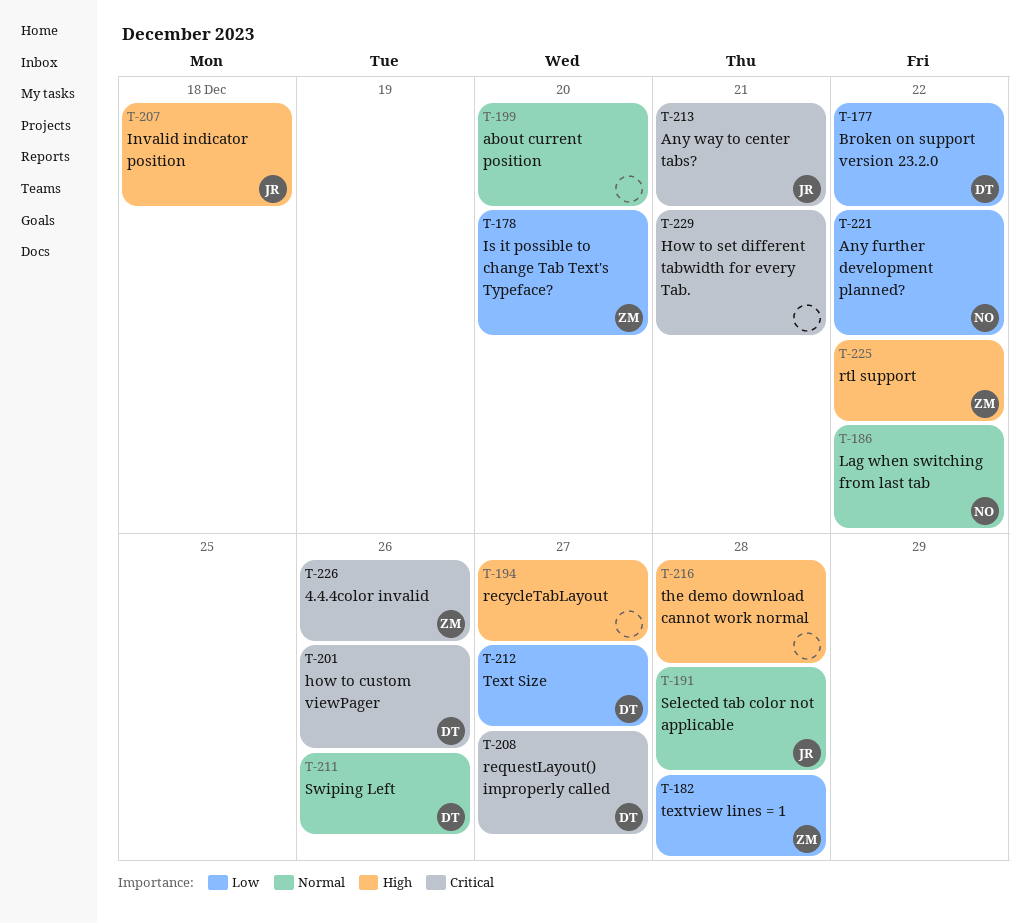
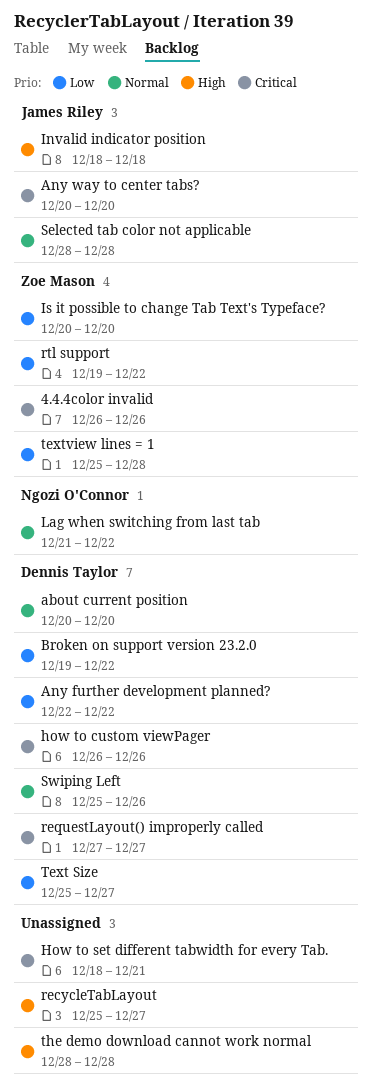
about current position, owner: none -> Dennis Taylor
Any further development planned?, owner: Ngozi O'Connor -> Dennis Taylor
Any way to center tabs?, due: Dec 21 -> Dec 20
rtl support, priority: High -> Low

